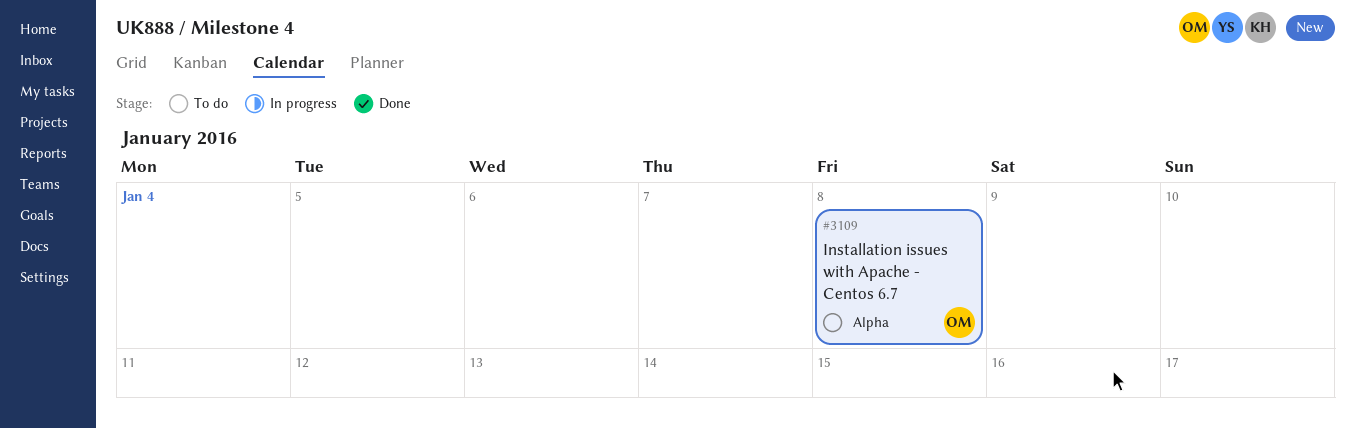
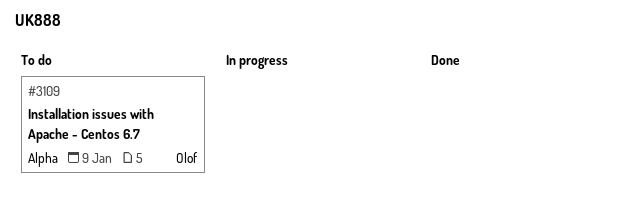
#3109, due: Jan 8 -> Jan 9

